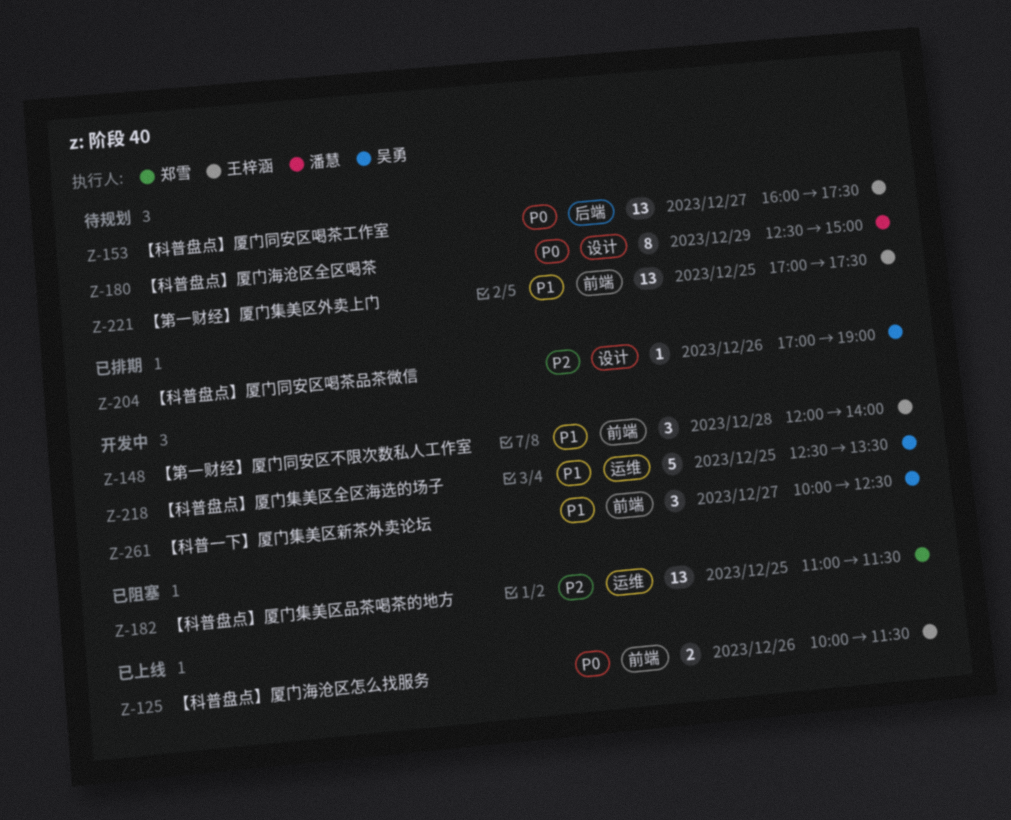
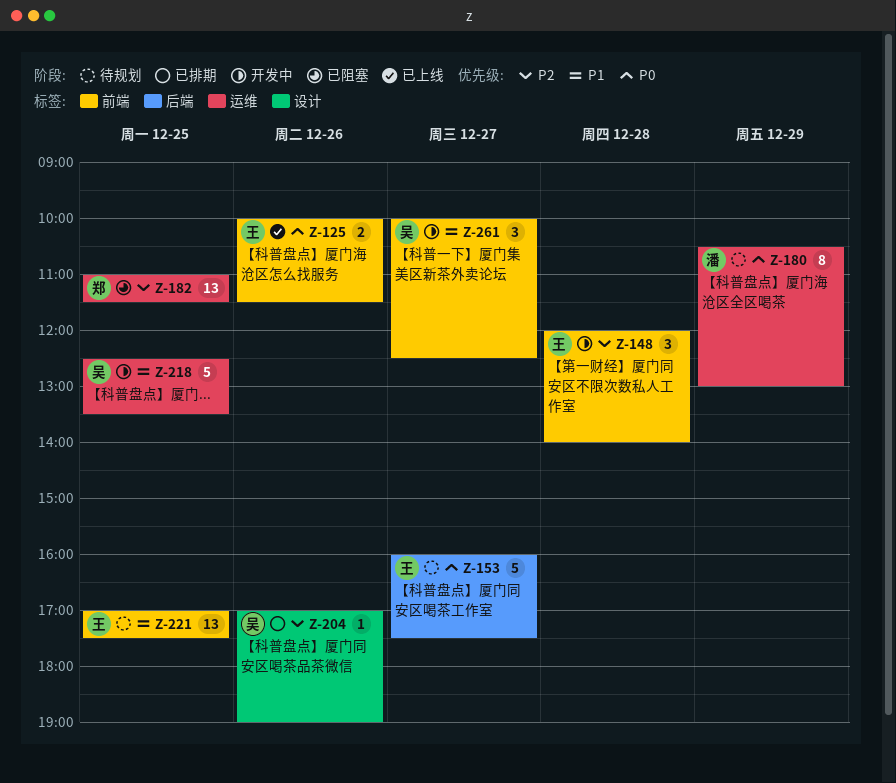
Z-148, priority: P1 -> P2
Z-153, estimate: 13 -> 5
Z-180, label: 设计 -> 运维
Z-180, begins: 12:30 -> 10:30
Z-180, ends: 15:00 -> 13:00

